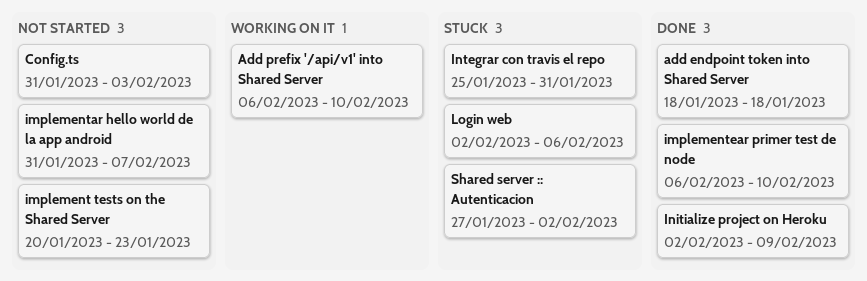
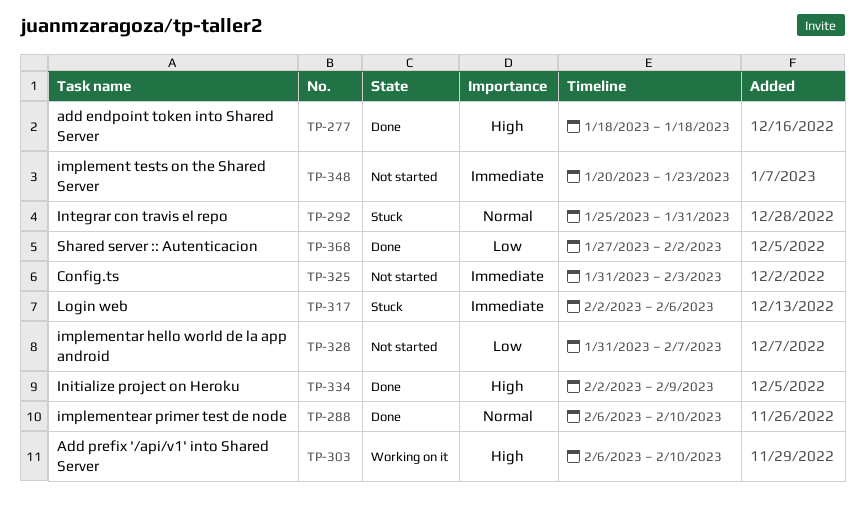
Shared server :: Autenticacion, status: Stuck -> Done

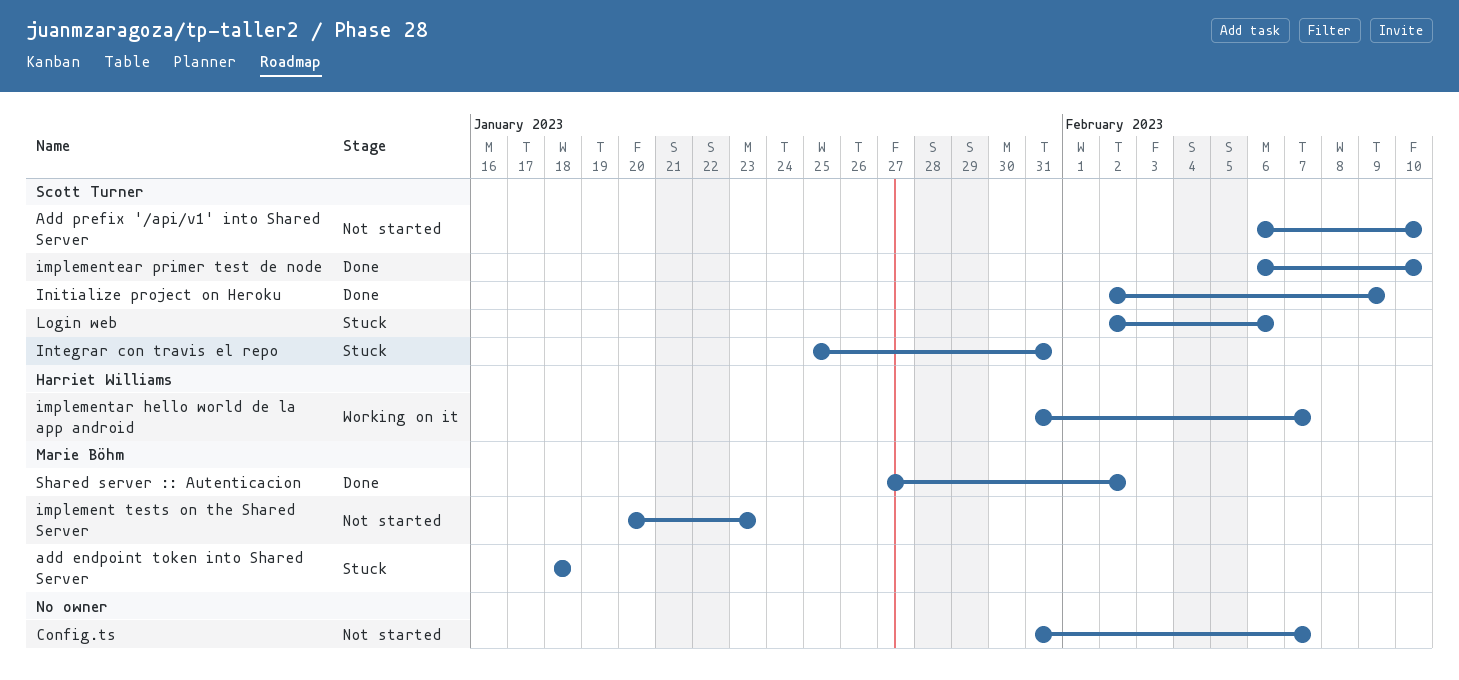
add endpoint token into Shared Server, status: Done -> Stuck
Add prefix '/api/v1' into Shared Server, status: Working on it -> Not started
Config.ts, due: Feb 3 -> Feb 7
implementar hello world de la app android, status: Not started -> Working on it

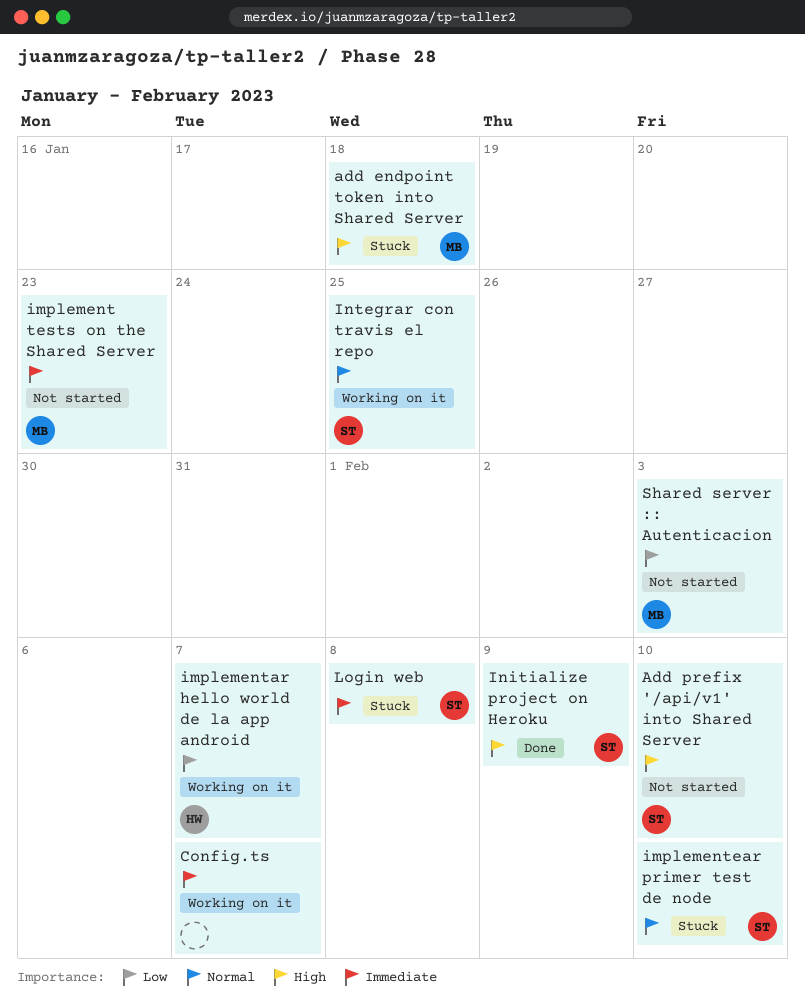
Config.ts, status: Not started -> Working on it
implementear primer test de node, status: Done -> Stuck
Integrar con travis el repo, status: Stuck -> Working on it
Integrar con travis el repo, due: Jan 31 -> Jan 25
Login web, due: Feb 6 -> Feb 8
Shared server :: Autenticacion, status: Done -> Not started
Shared server :: Autenticacion, due: Feb 2 -> Feb 3

